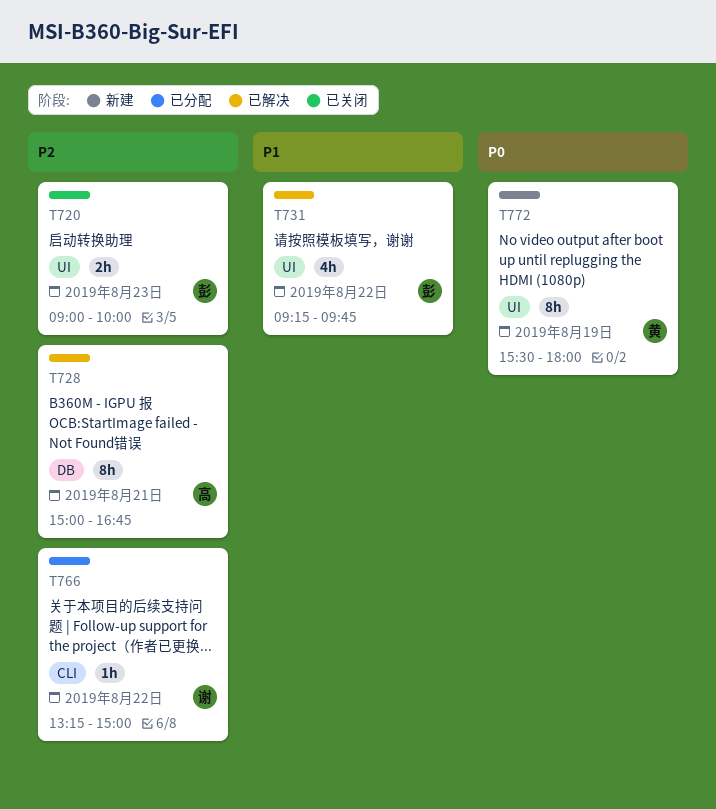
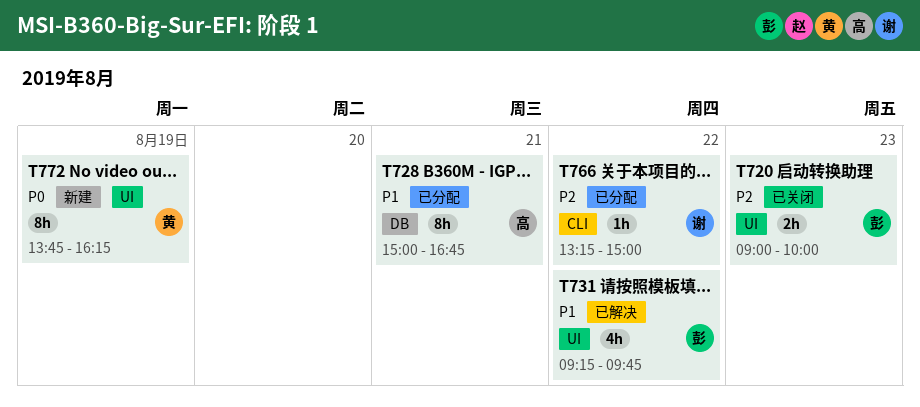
T728, status: 已解决 -> 已分配
T728, priority: P2 -> P1
T772, begins: 15:30 -> 13:45
T772, ends: 18:00 -> 16:15

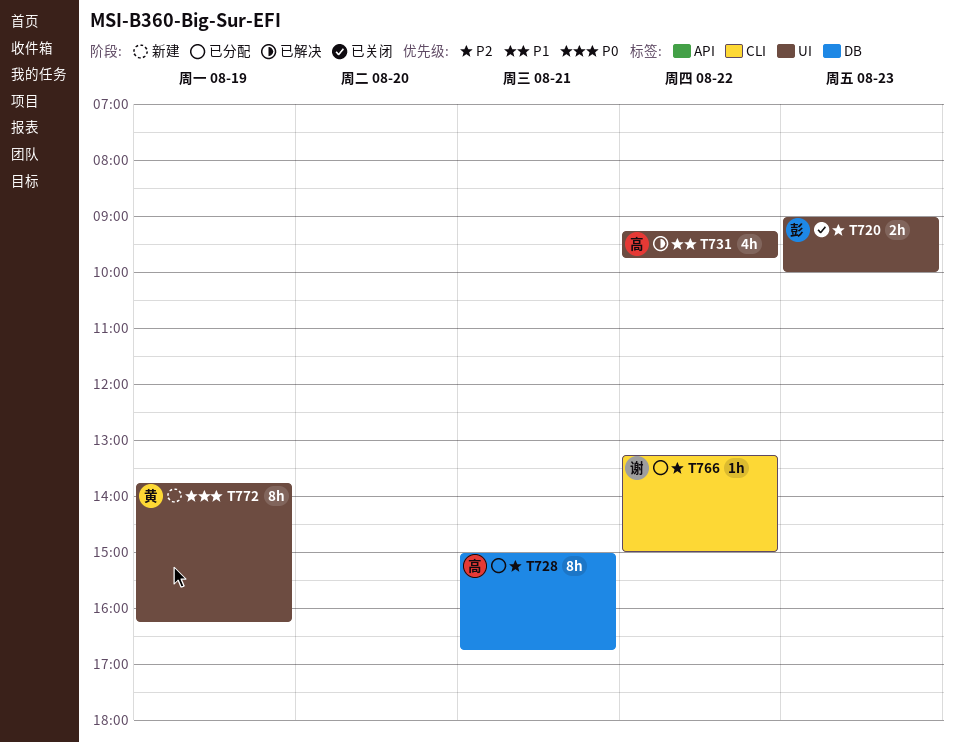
T728, priority: P1 -> P2
T731, owner: 彭 -> 高

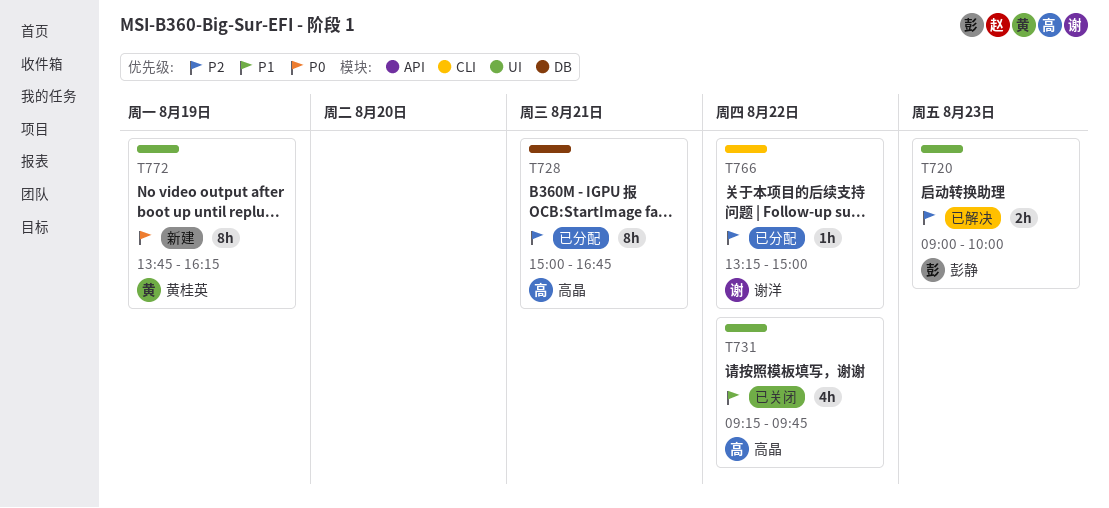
T720, status: 已关闭 -> 已解决
T731, status: 已解决 -> 已关闭

